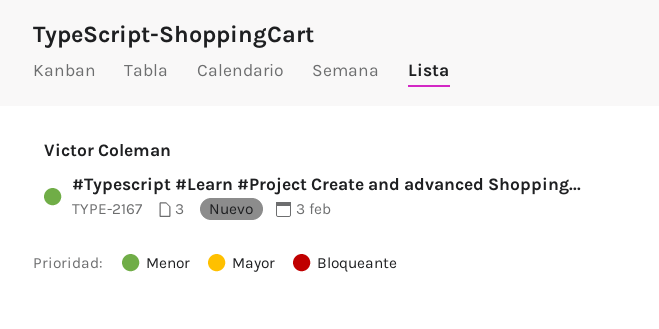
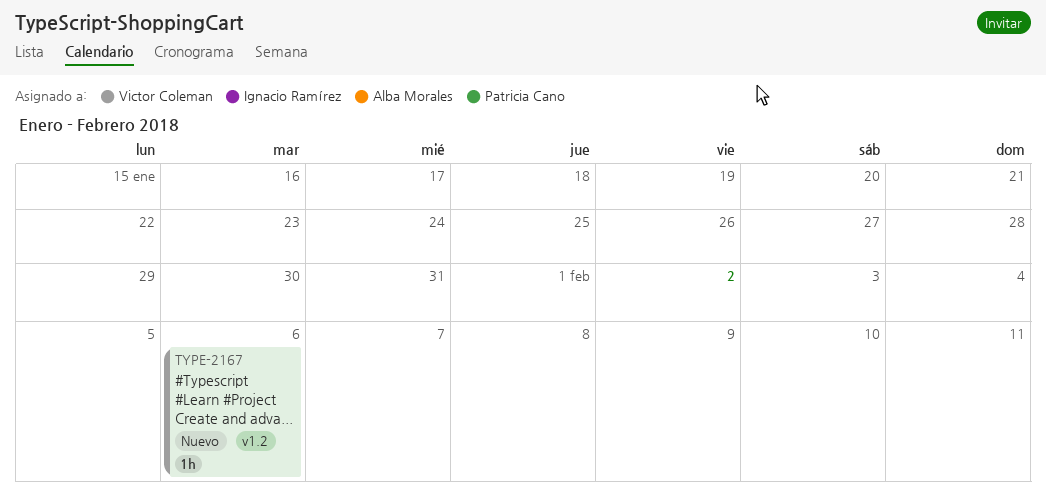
TYPE-2167, due: Feb 3 -> Feb 6

